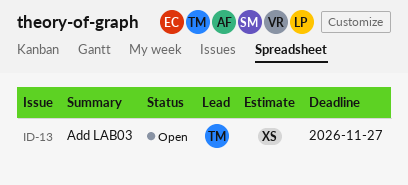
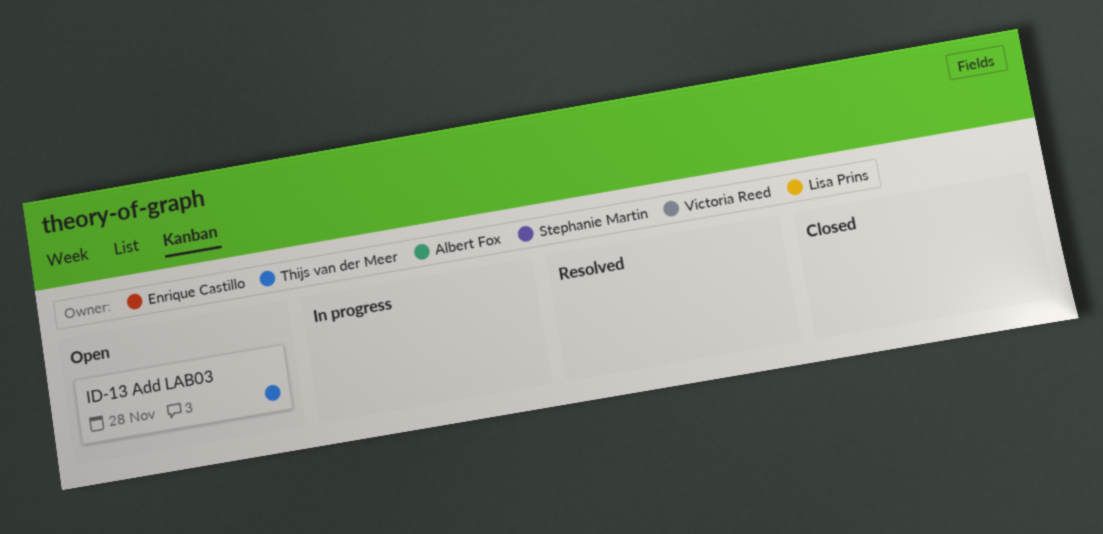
ID-13, due: Nov 27 -> Nov 28

